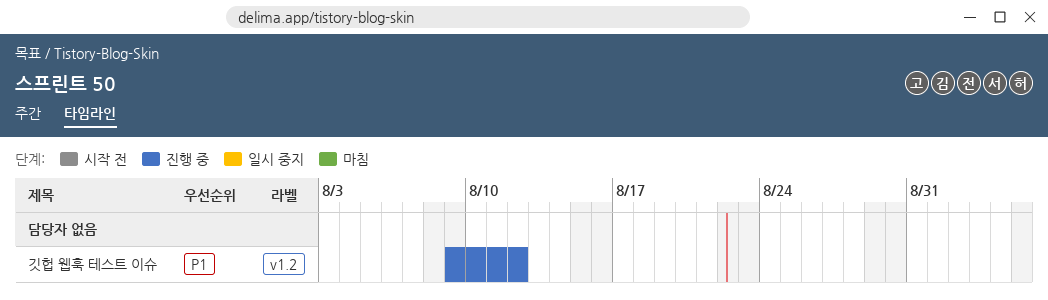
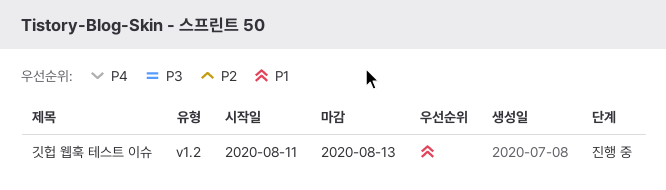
깃헙 웹훅 테스트 이슈, start: Aug 9 -> Aug 11
깃헙 웹훅 테스트 이슈, due: Aug 12 -> Aug 13

